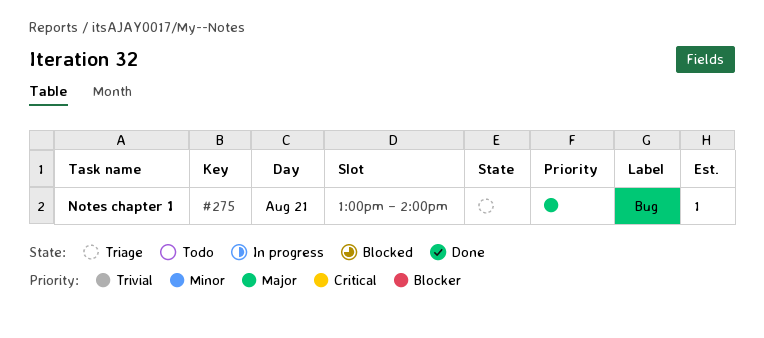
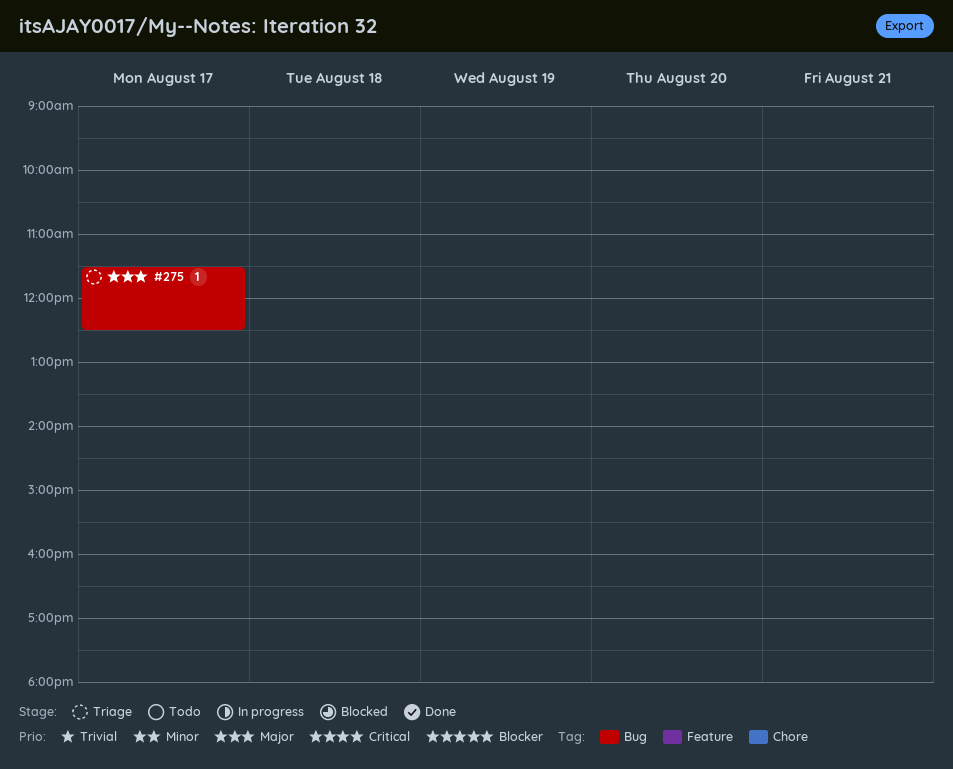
#275, day: Aug 21 -> Aug 17
#275, begins: 13:00 -> 11:30
#275, ends: 14:00 -> 12:30

